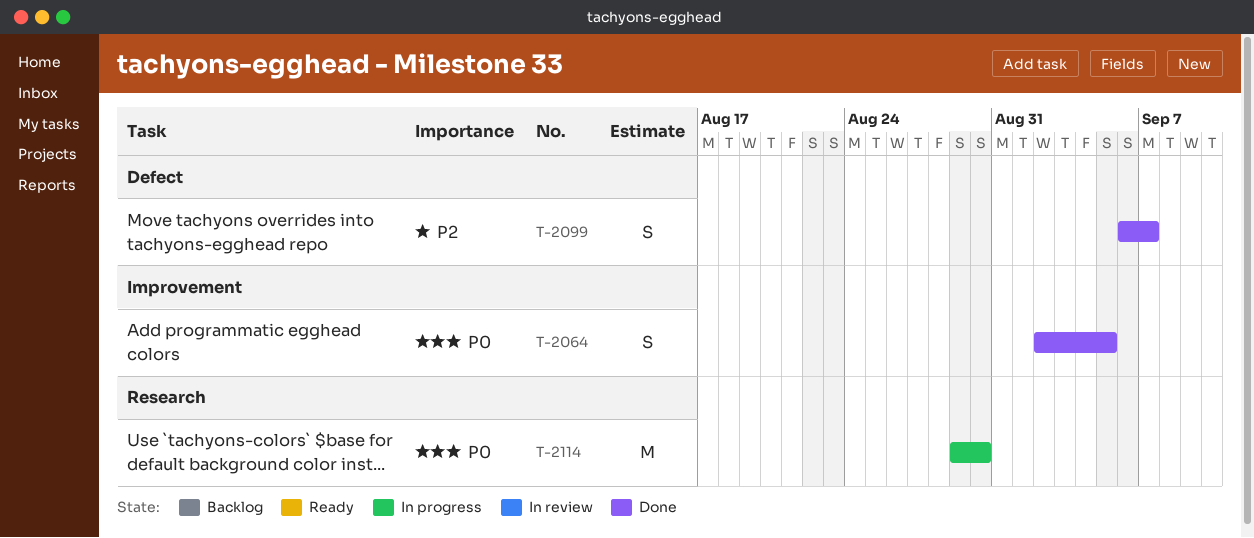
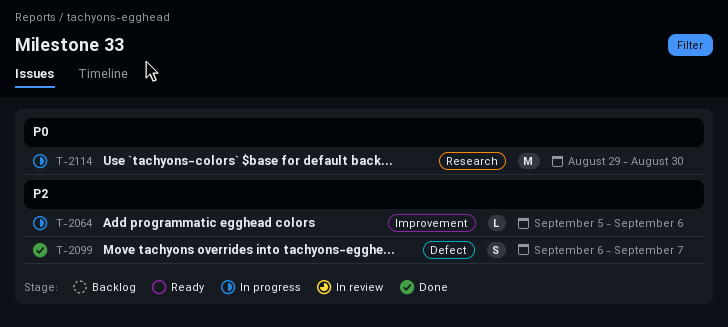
T-2064, status: Done -> In progress
T-2064, priority: P0 -> P2
T-2064, estimate: S -> L
T-2064, start: Sep 2 -> Sep 5
T-2064, due: Sep 5 -> Sep 6

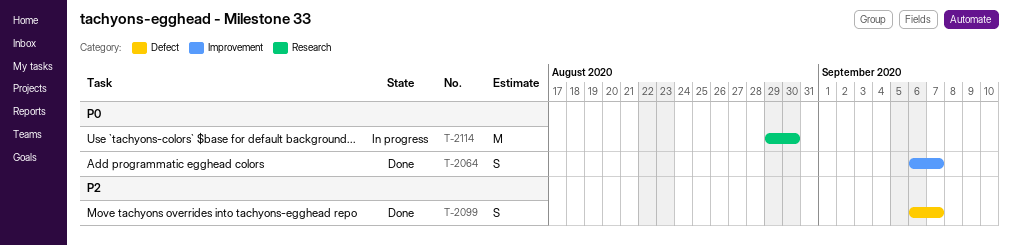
T-2064, status: In progress -> Done
T-2064, priority: P2 -> P0
T-2064, estimate: L -> S
T-2064, start: Sep 5 -> Sep 6
T-2064, due: Sep 6 -> Sep 7

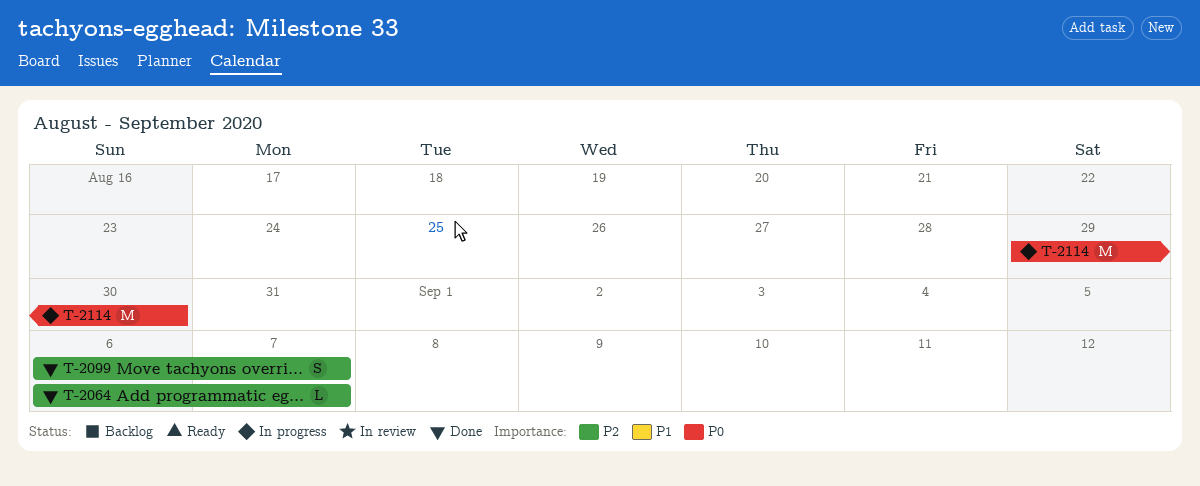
T-2064, priority: P0 -> P2
T-2064, estimate: S -> L

